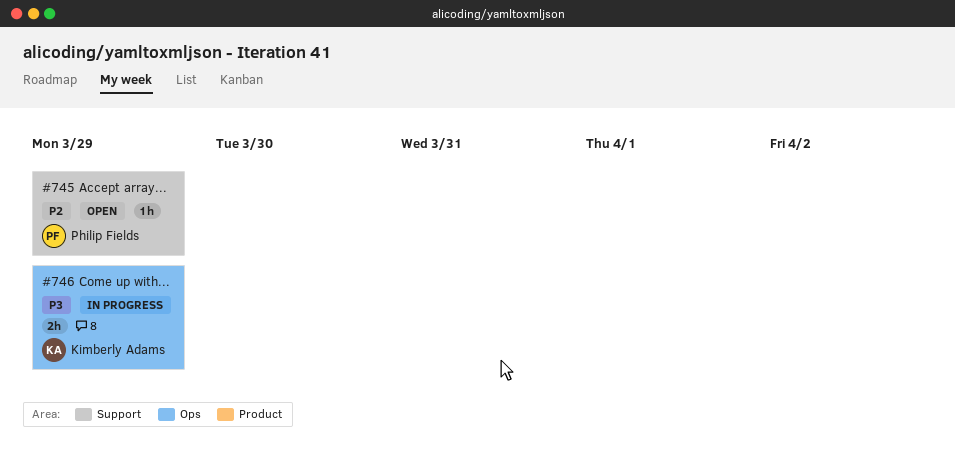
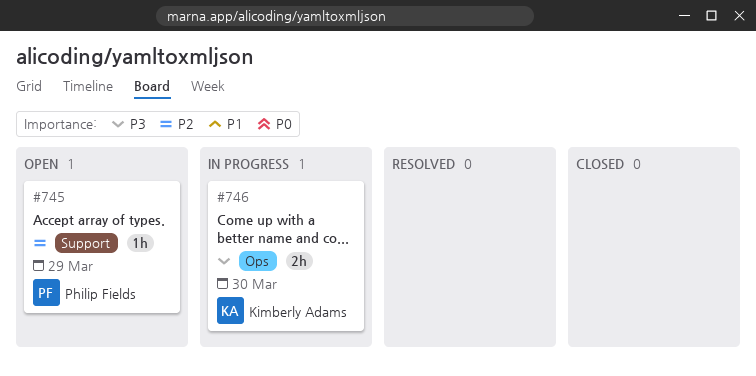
#746, due: Mar 29 -> Mar 30

